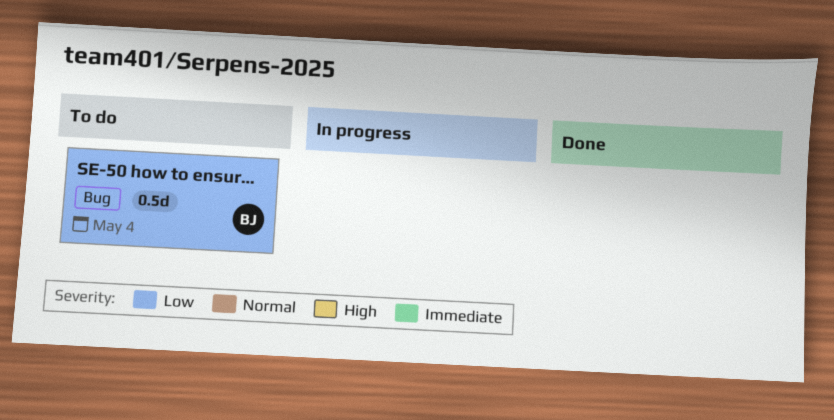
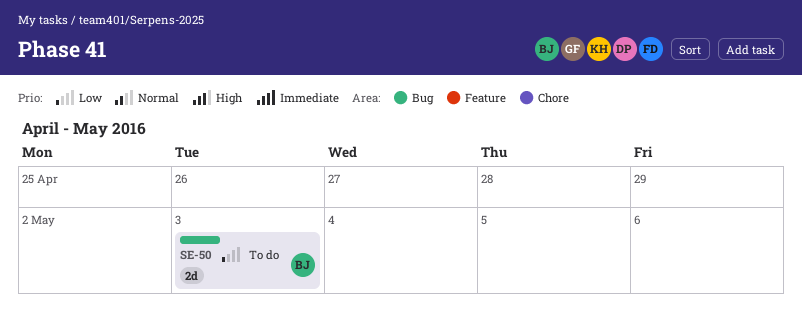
SE-50, estimate: 0.5d -> 2d
SE-50, due: May 4 -> May 3

